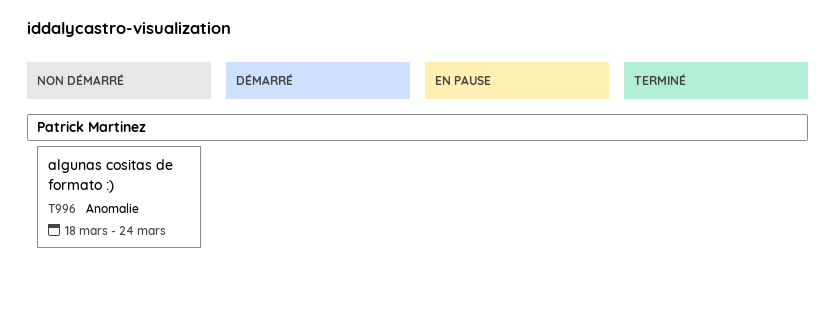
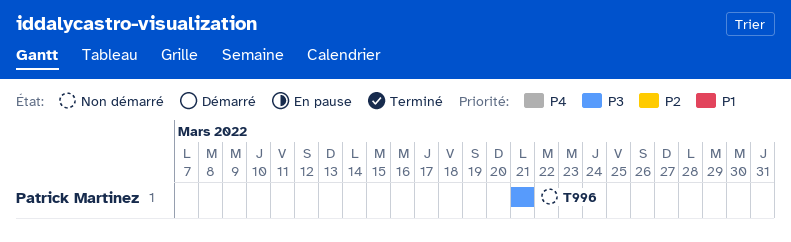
T996, start: Mar 18 -> Mar 21
T996, due: Mar 24 -> Mar 21

